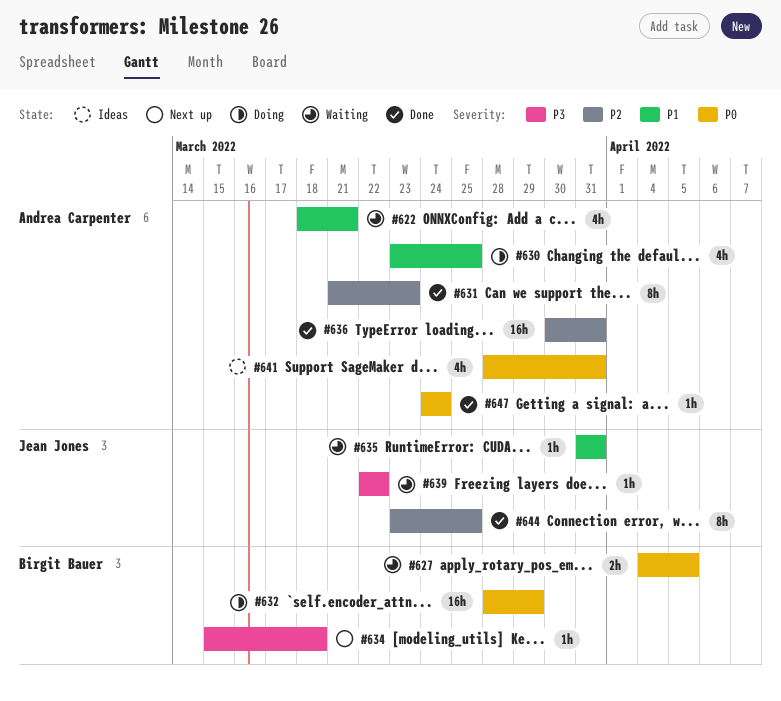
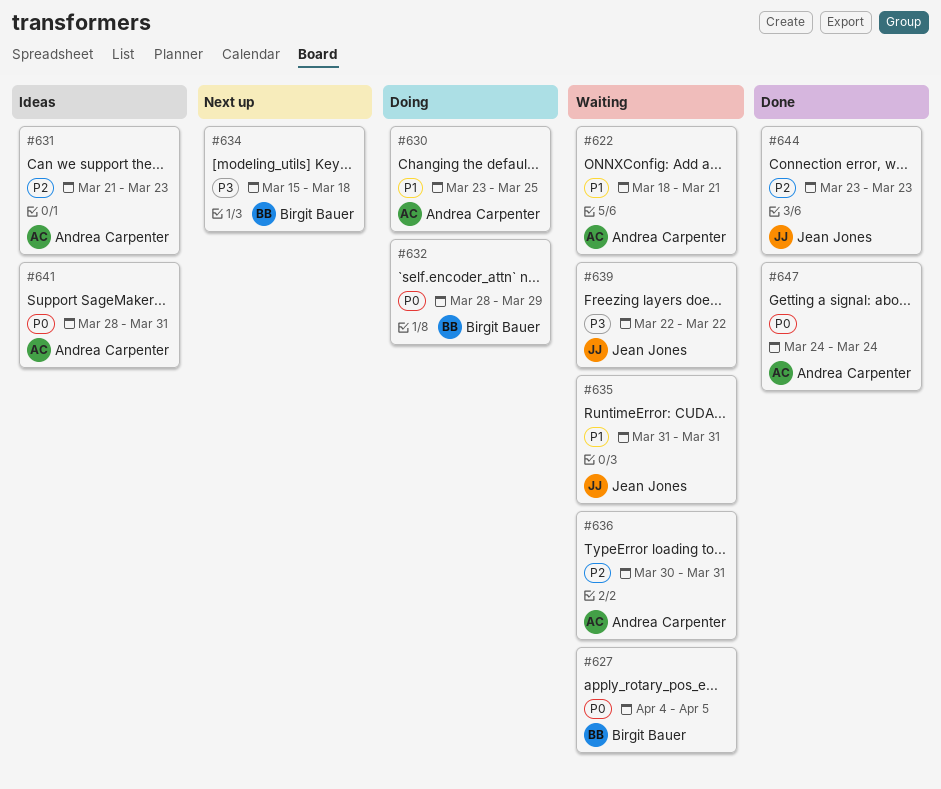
#631, status: Done -> Ideas
#636, status: Done -> Waiting
#644, due: Mar 25 -> Mar 23

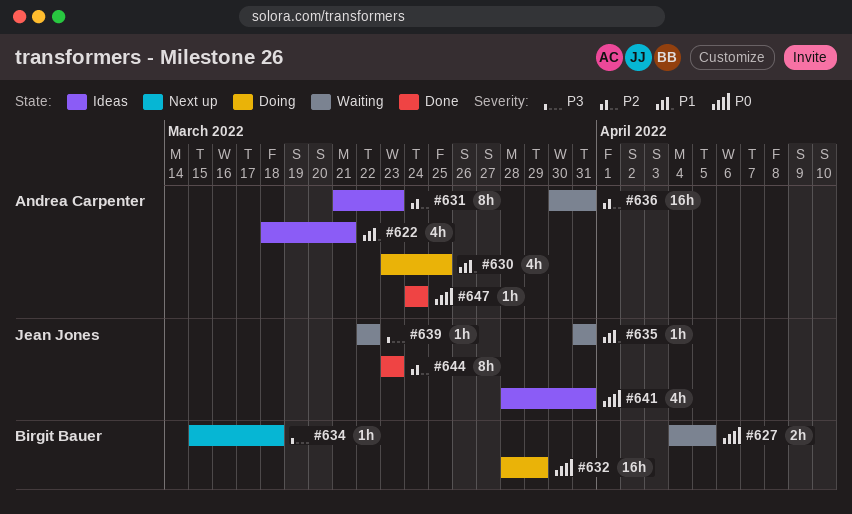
#622, status: Waiting -> Ideas
#641, owner: Andrea Carpenter -> Jean Jones

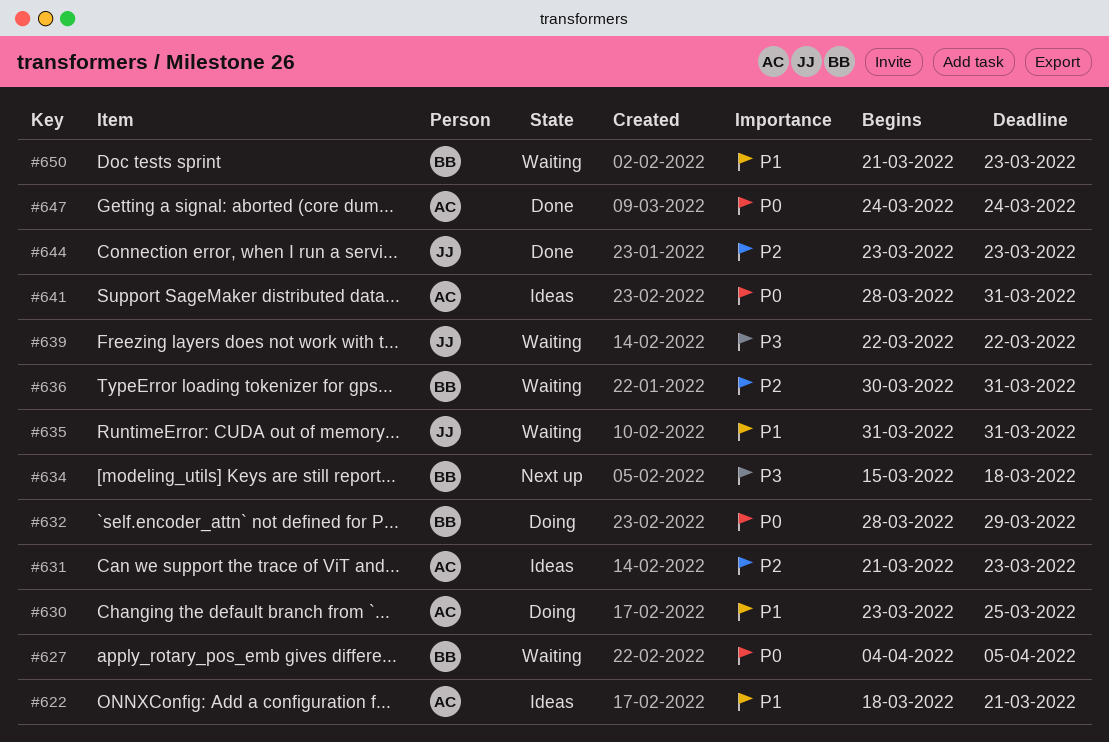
#636, owner: Andrea Carpenter -> Birgit Bauer
#641, owner: Jean Jones -> Andrea Carpenter
#650: none -> present

